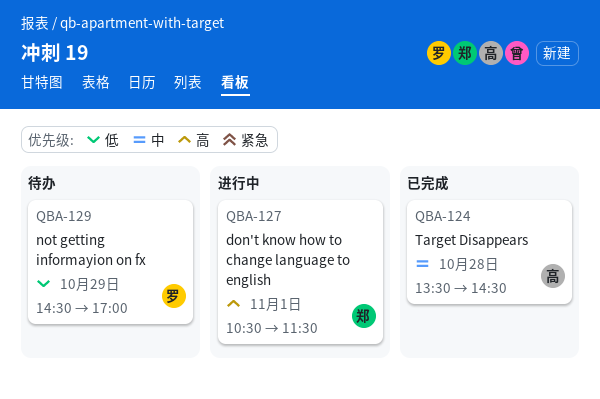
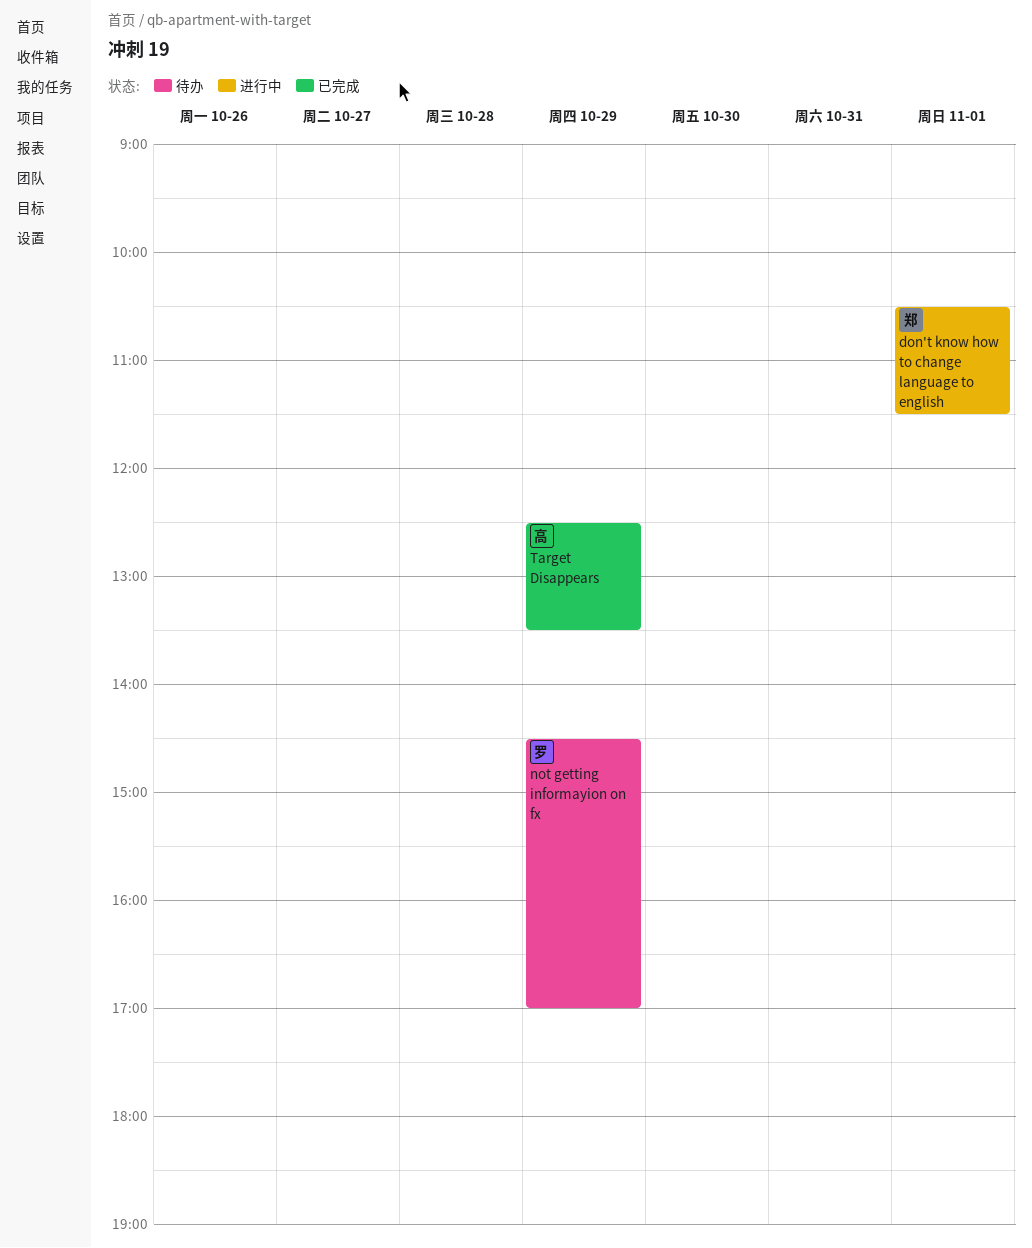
Target Disappears, day: Oct 28 -> Oct 29
Target Disappears, begins: 13:30 -> 12:30
Target Disappears, ends: 14:30 -> 13:30

